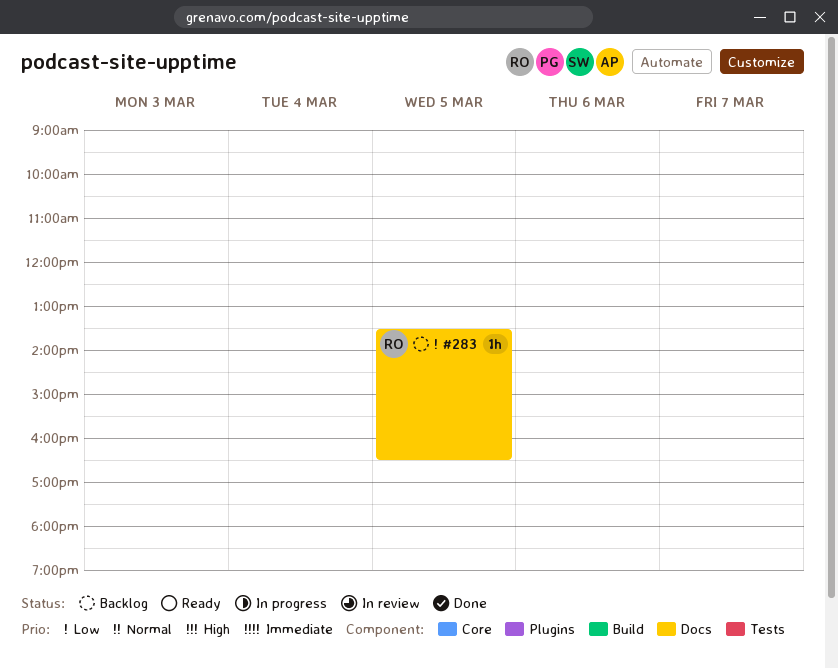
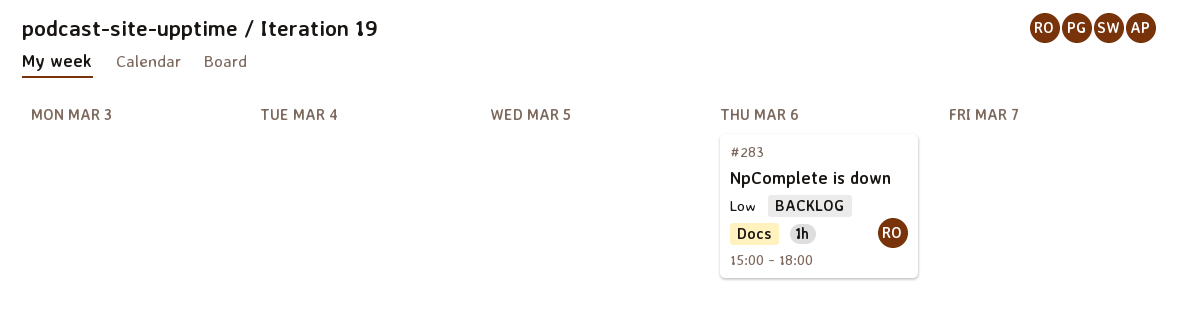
#283, day: Mar 5 -> Mar 6
#283, begins: 13:30 -> 15:00
#283, ends: 16:30 -> 18:00

